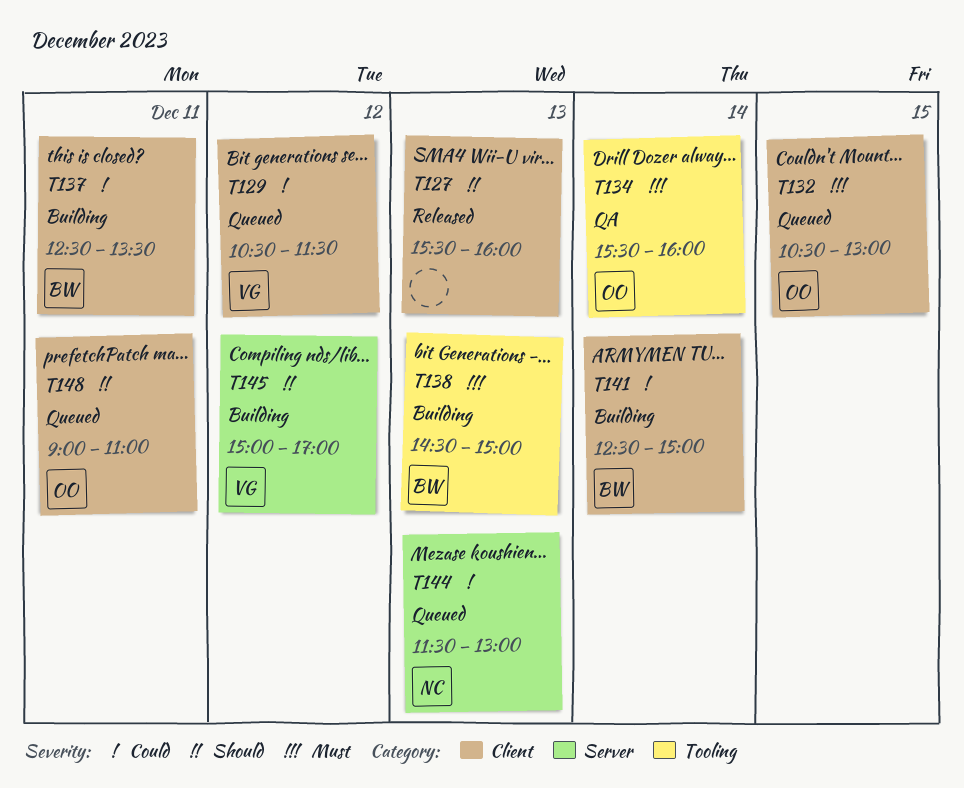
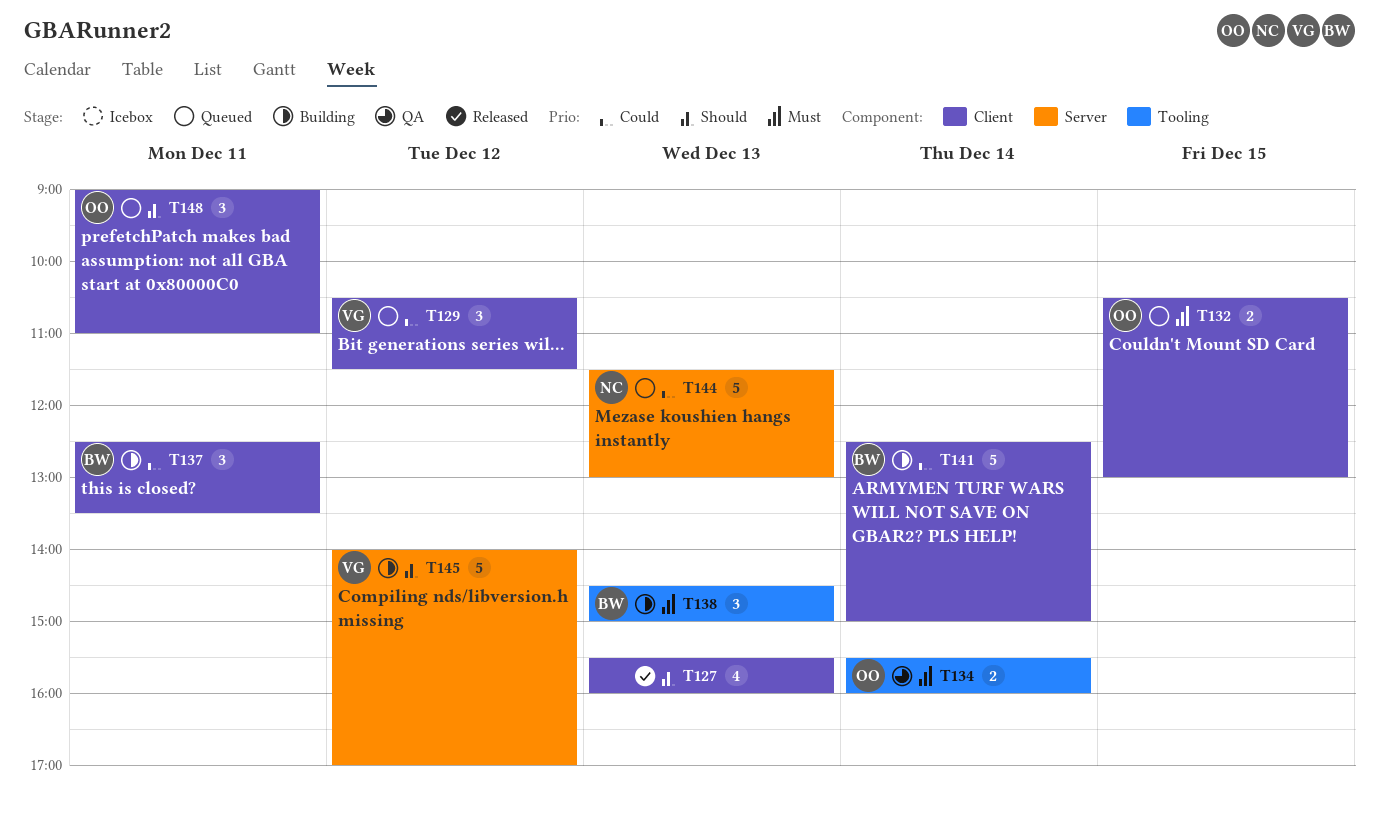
T145, begins: 15:00 -> 14:00

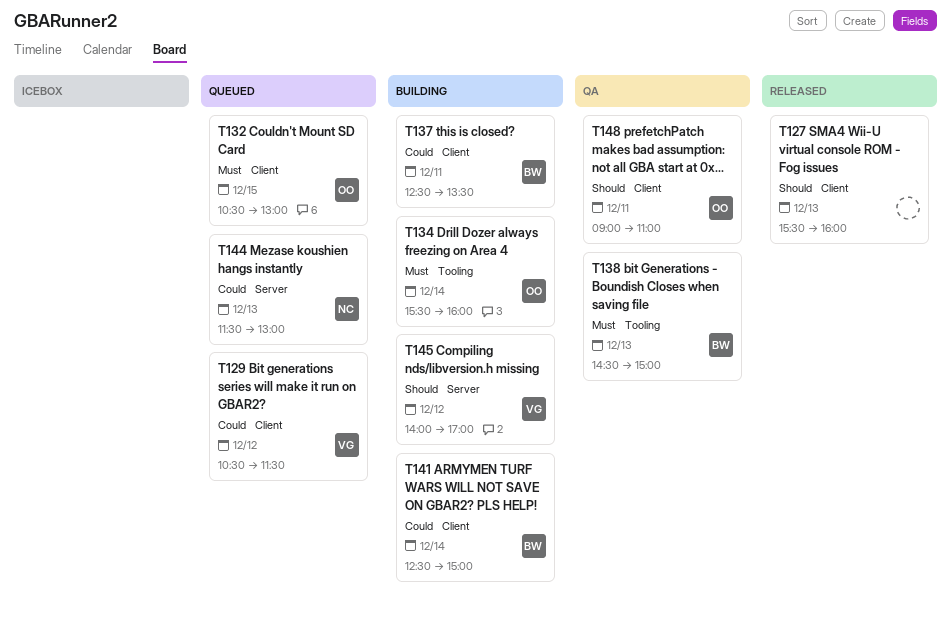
T134, status: QA -> Building
T138, status: Building -> QA
T148, status: Queued -> QA

